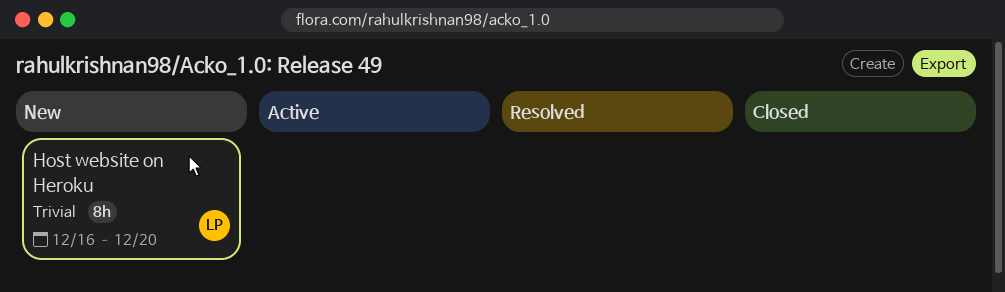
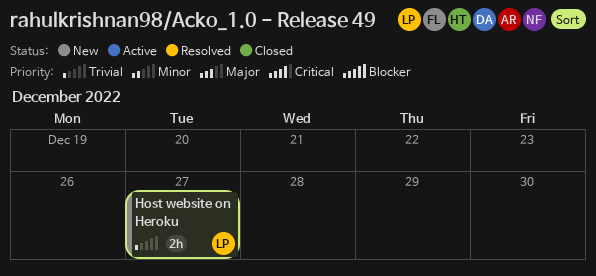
Host website on Heroku, estimate: 8h -> 2h
Host website on Heroku, due: Dec 20 -> Dec 27

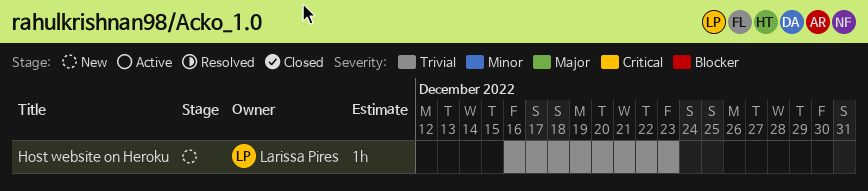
Host website on Heroku, estimate: 2h -> 1h
Host website on Heroku, due: Dec 27 -> Dec 23

